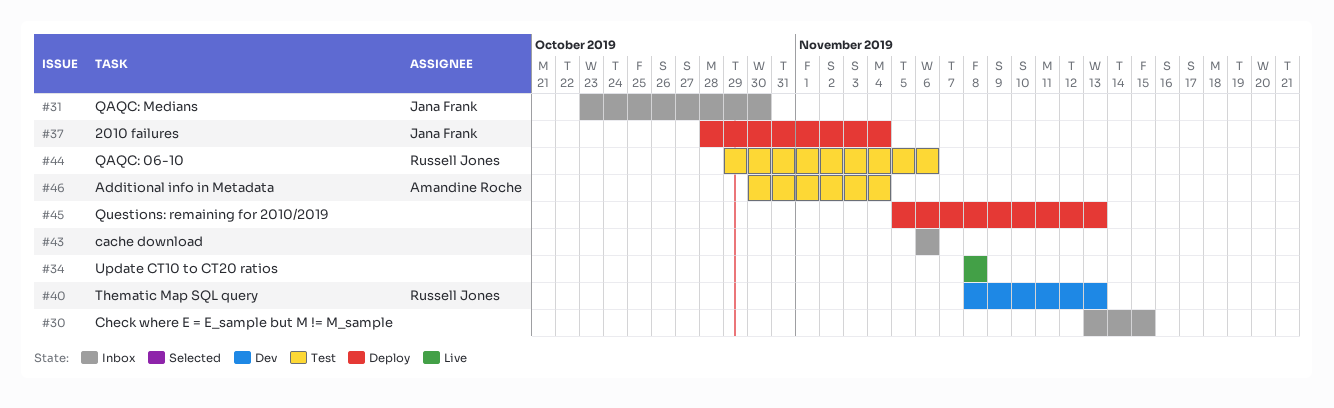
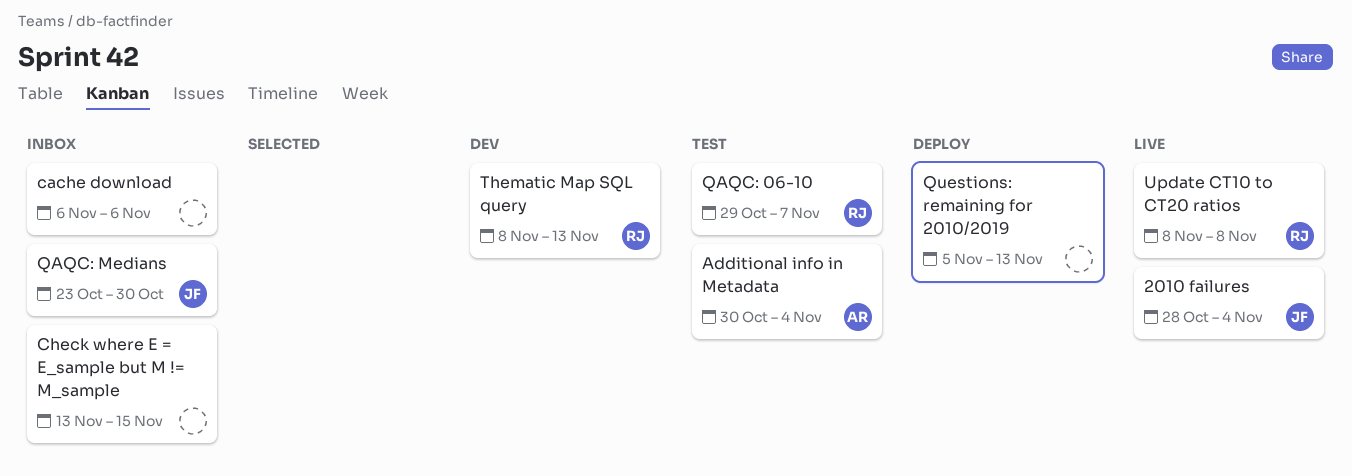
2010 failures, status: Deploy -> Live
QAQC: 06-10, due: Nov 6 -> Nov 7
Update CT10 to CT20 ratios, owner: none -> Russell Jones

